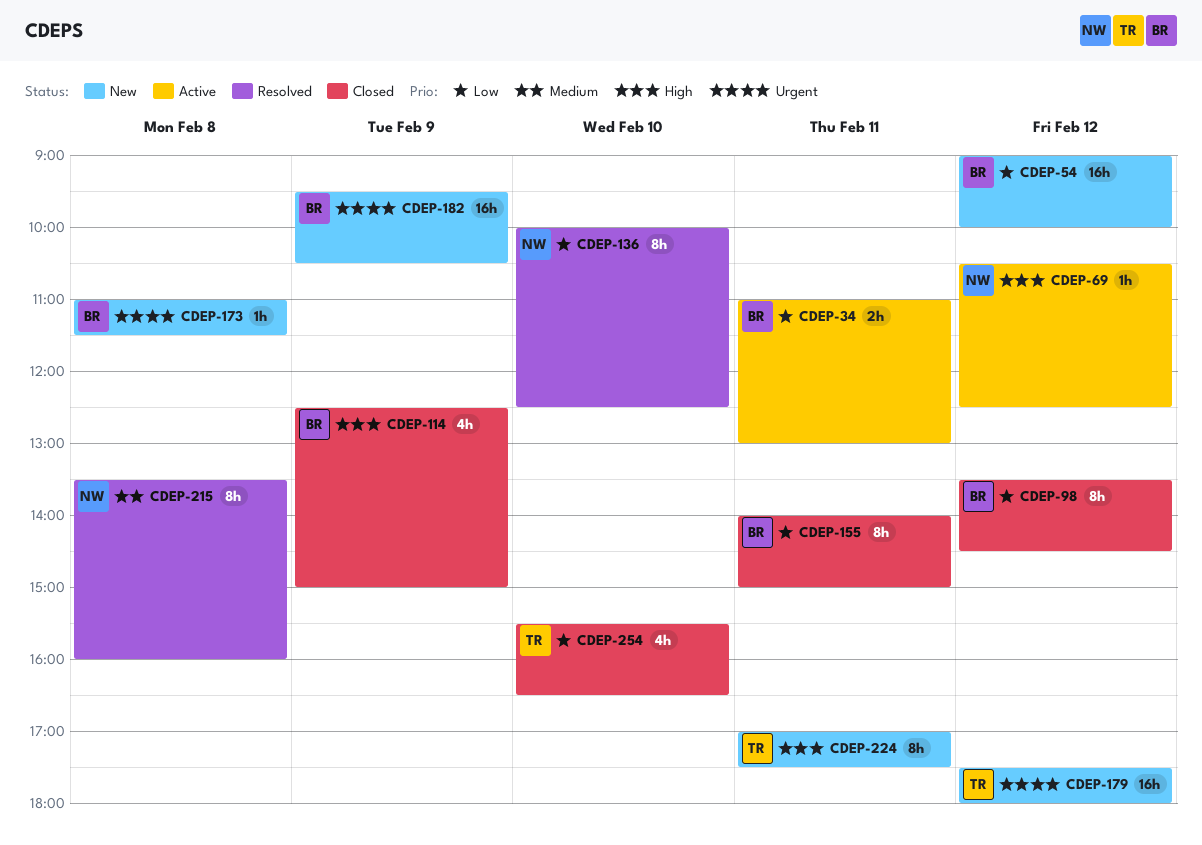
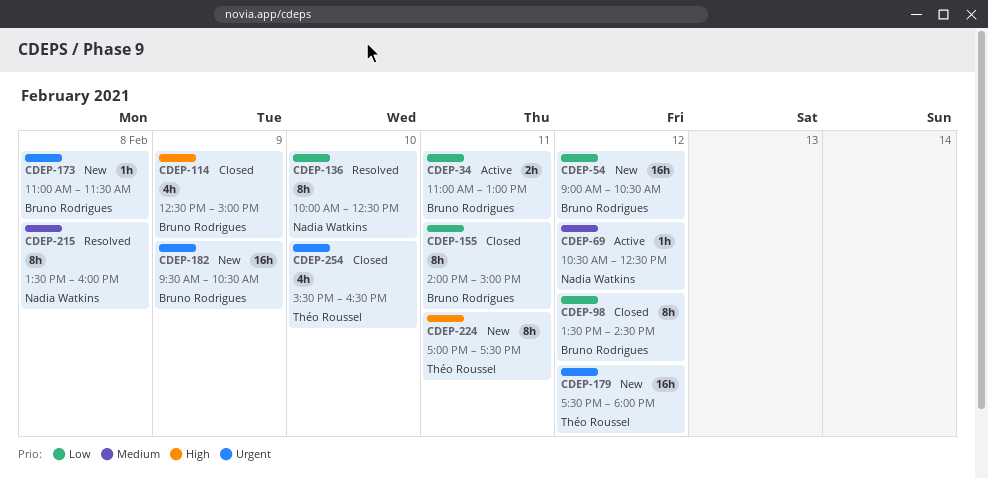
CDEP-54, ends: 10:00 -> 10:30
CDEP-69, priority: High -> Medium
CDEP-254, priority: Low -> Urgent

